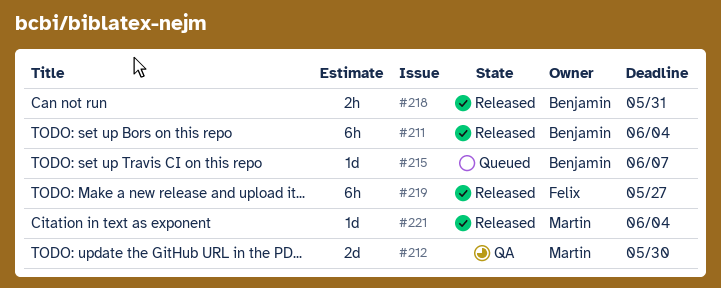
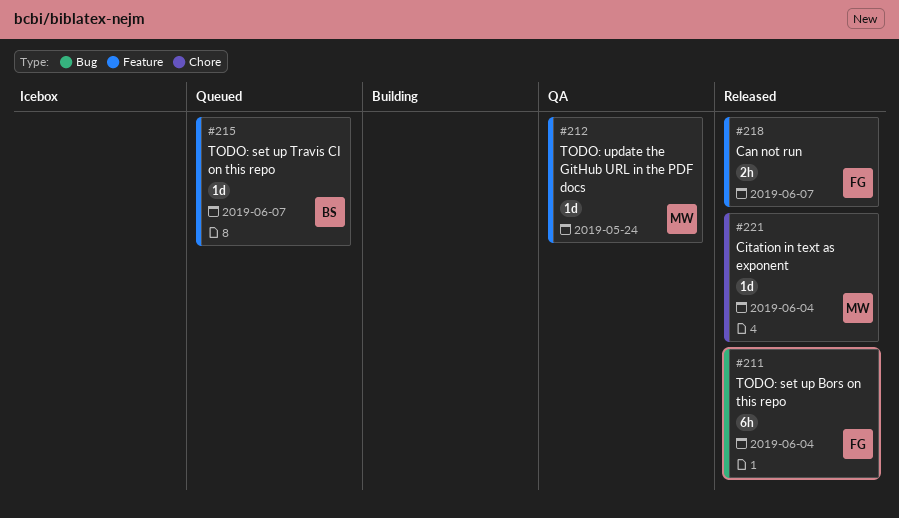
#211, owner: Benjamin -> Felix
#212, estimate: 2d -> 1d
#212, due: May 30 -> May 24
#218, owner: Benjamin -> Felix
#218, due: May 31 -> Jun 7
#219: present -> none

